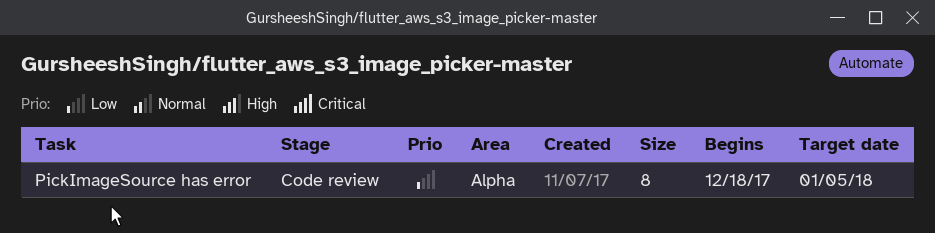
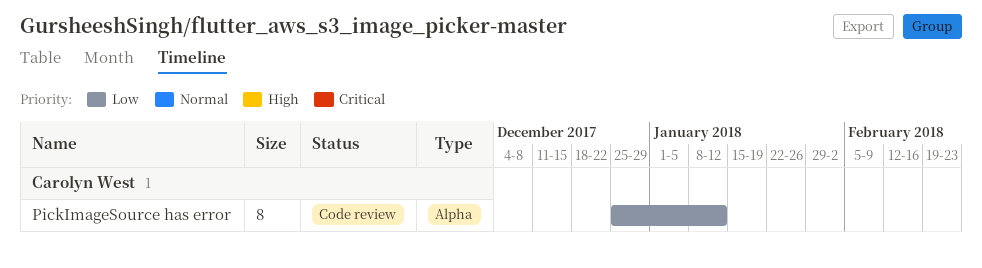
PickImageSource has error, start: Dec 18 -> Dec 25
PickImageSource has error, due: Jan 5 -> Jan 12

